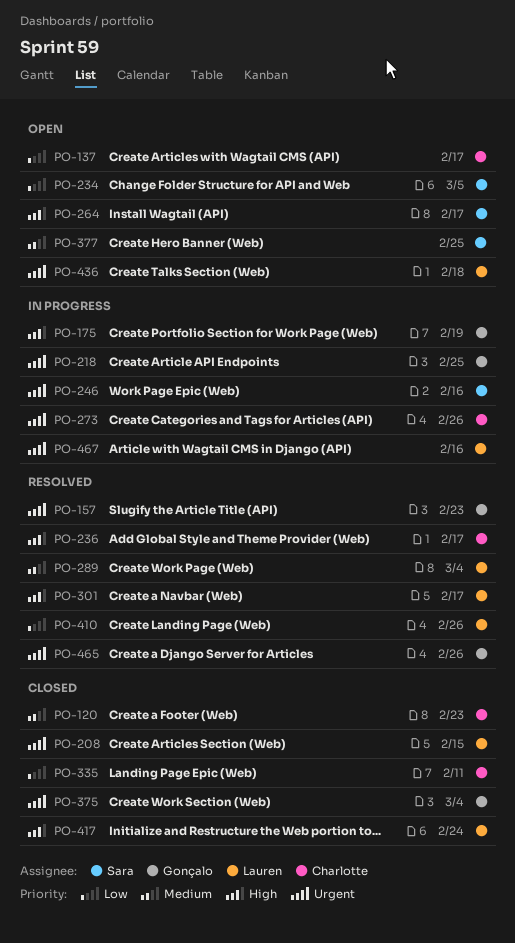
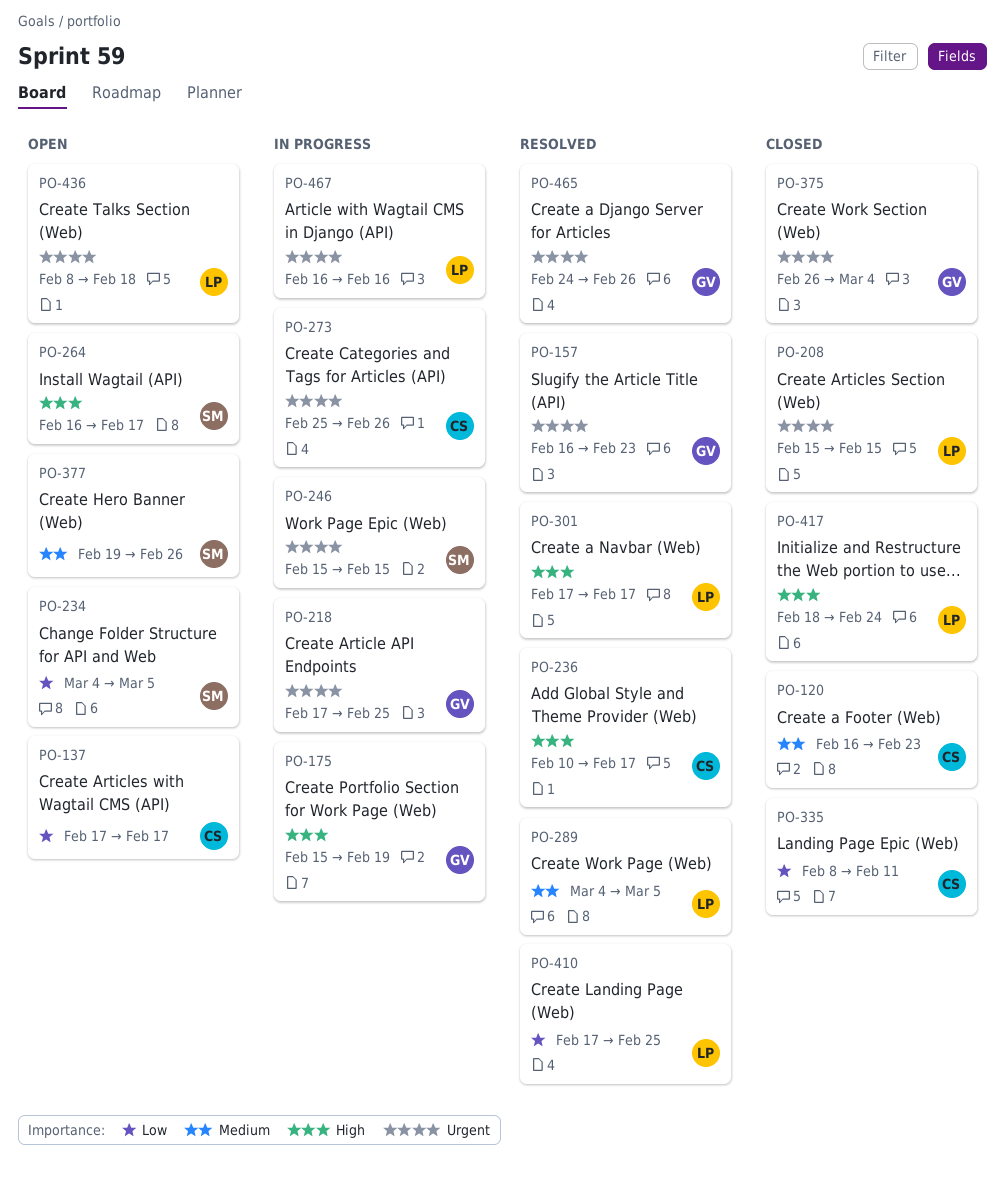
PO-246, due: Feb 16 -> Feb 15
PO-289, due: Mar 4 -> Mar 5
PO-377, due: Feb 25 -> Feb 26
PO-410, due: Feb 26 -> Feb 25

